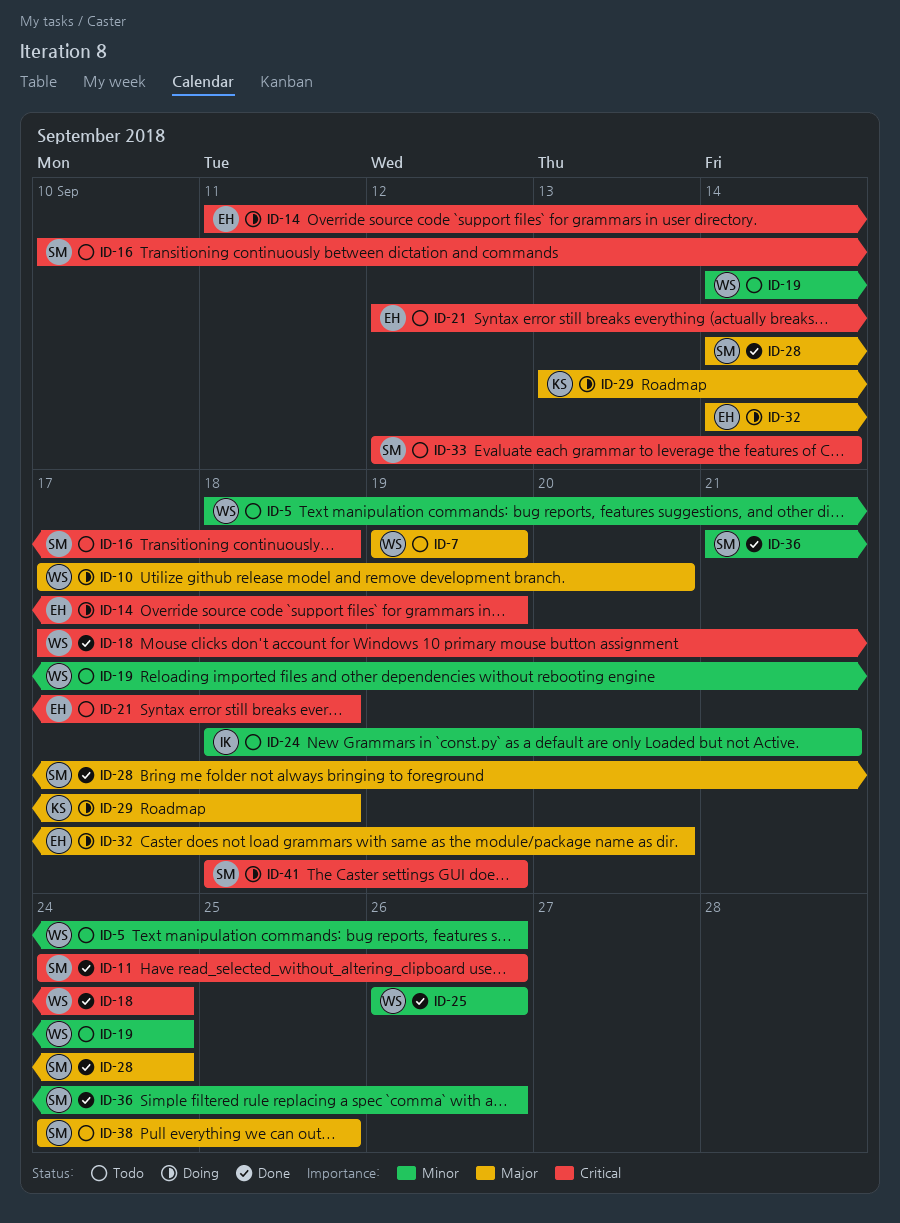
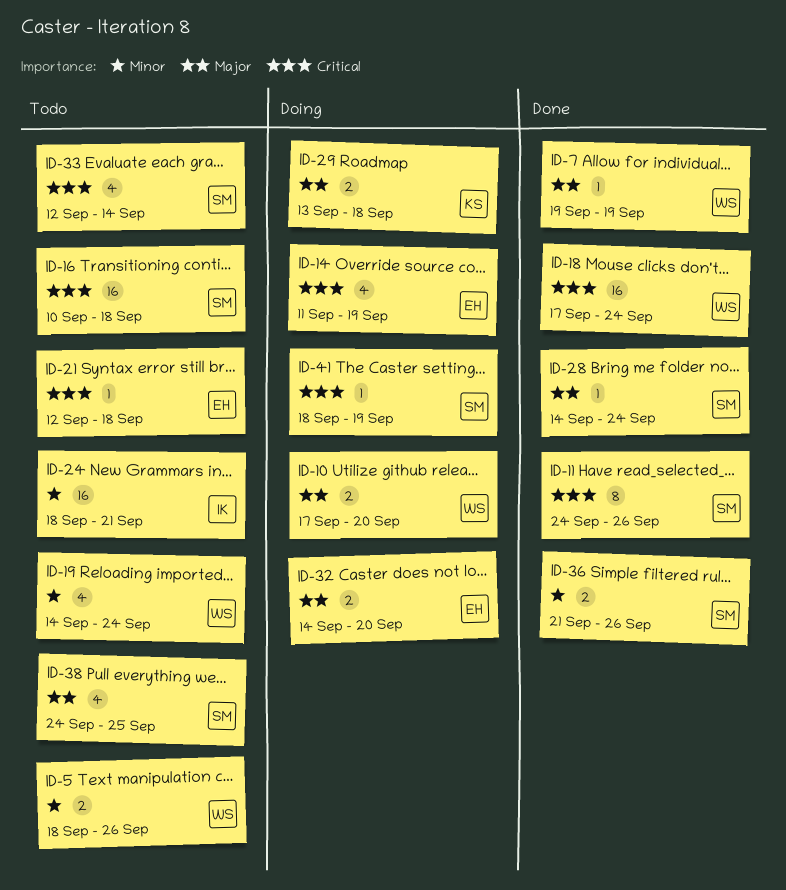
ID-7, status: Todo -> Done
ID-25: present -> none

